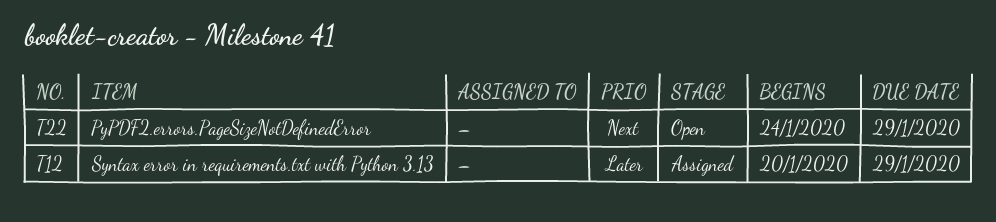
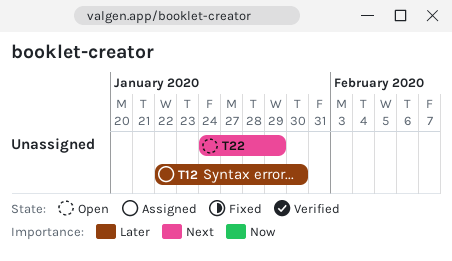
T12, start: Jan 20 -> Jan 22
T12, due: Jan 29 -> Jan 30

